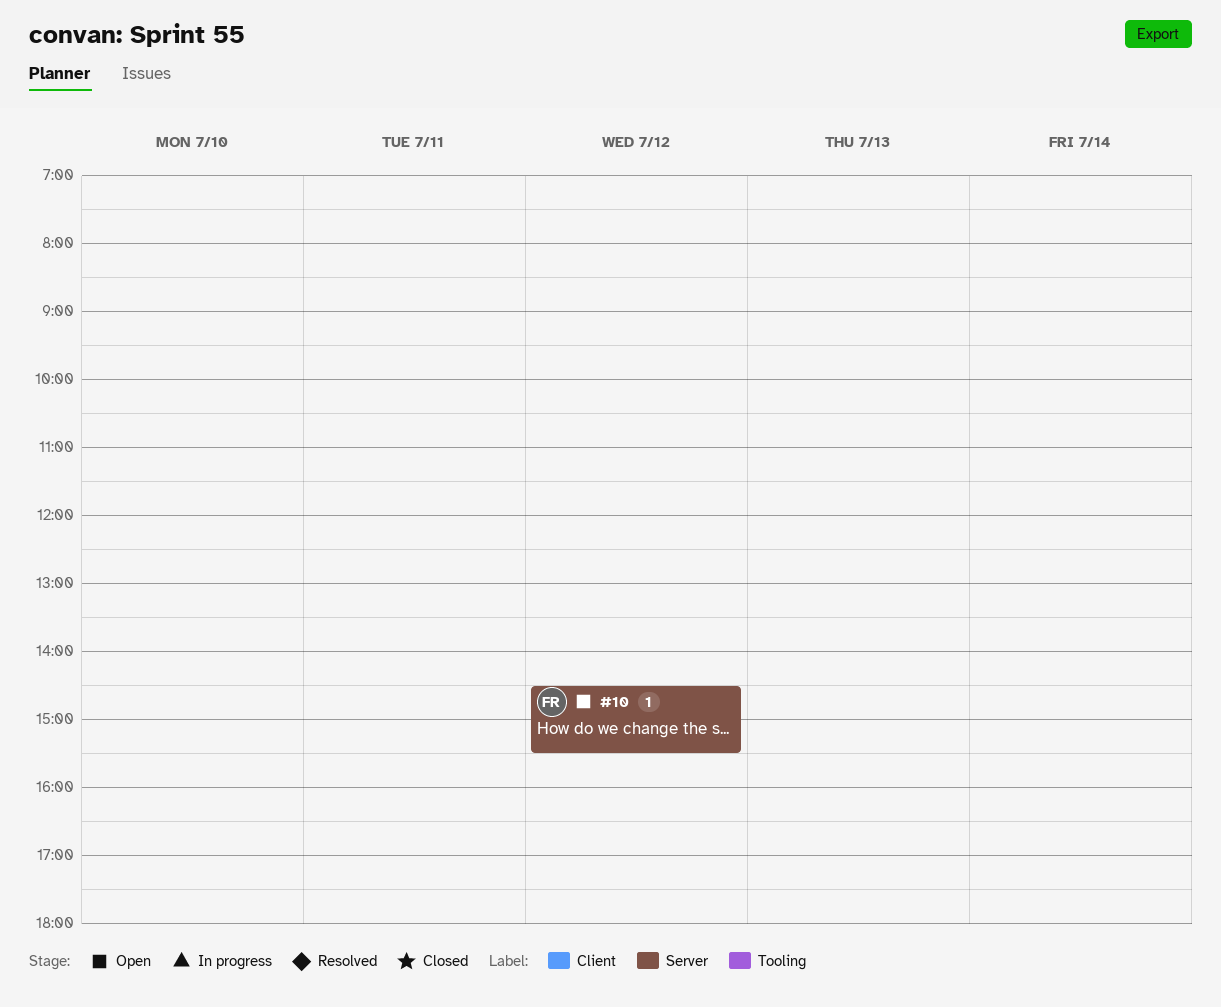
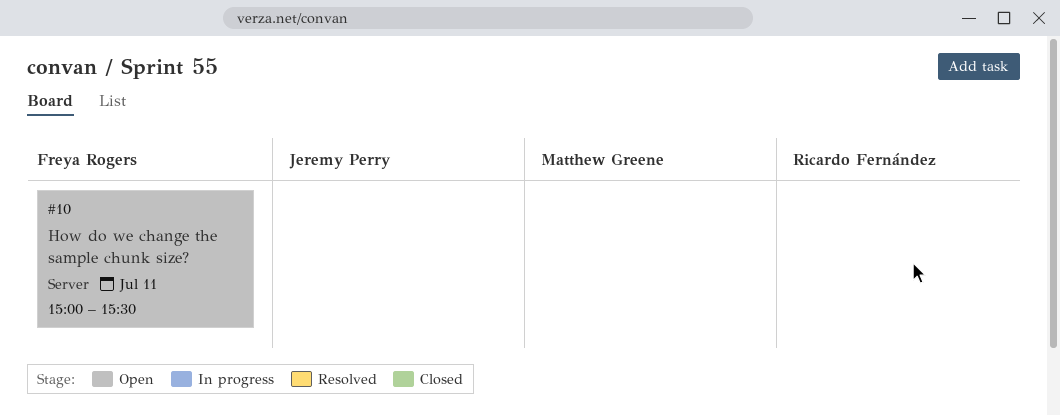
#10, day: Jul 12 -> Jul 11
#10, begins: 14:30 -> 15:00

